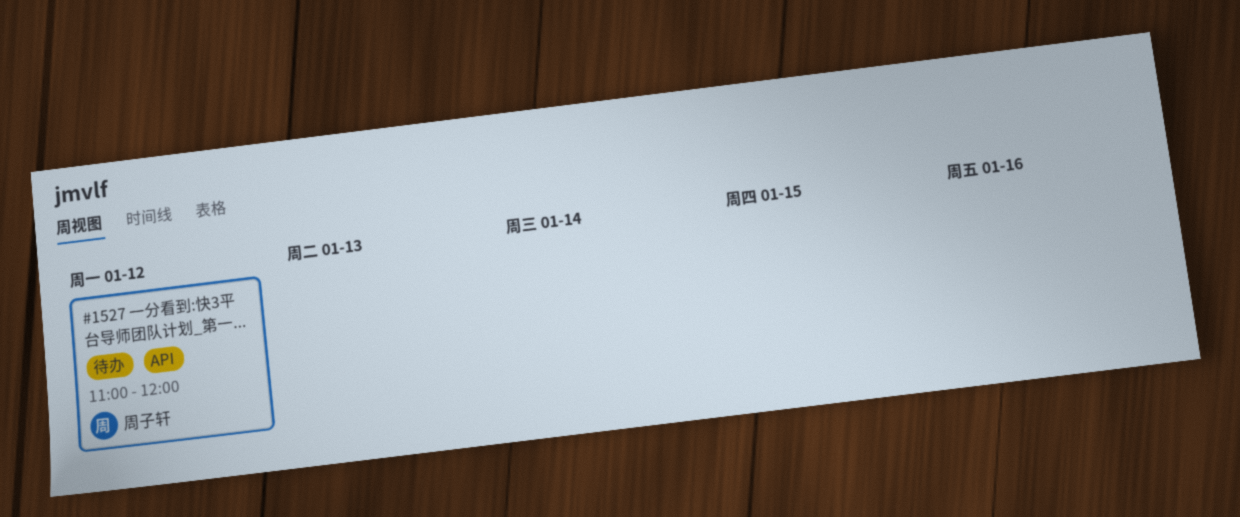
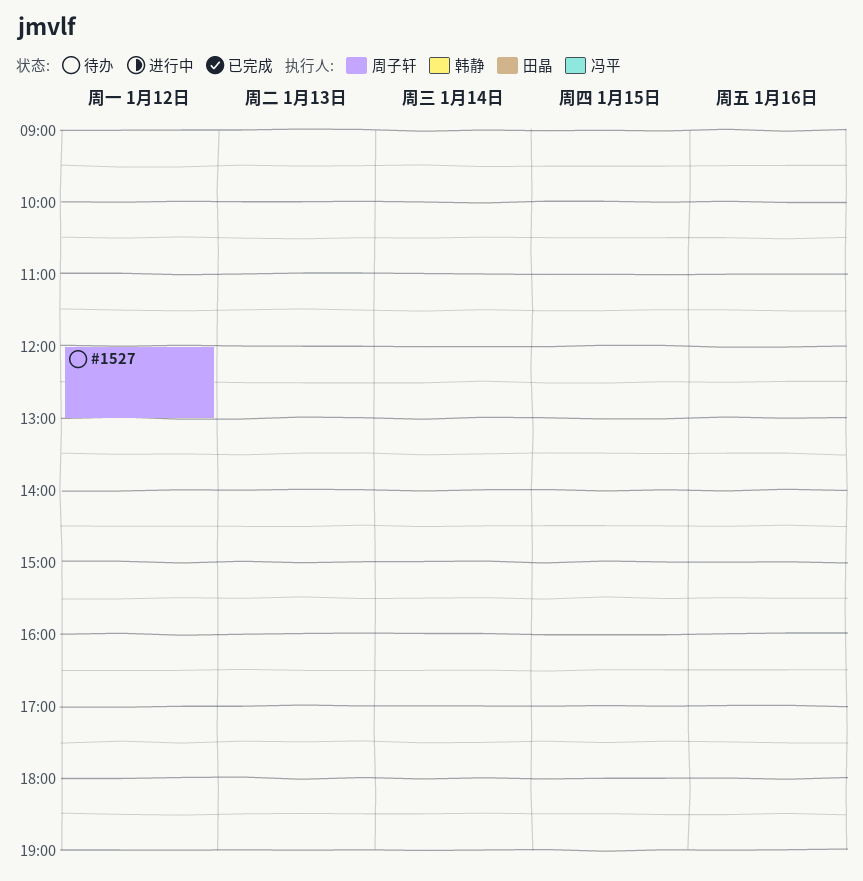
#1527, begins: 11:00 -> 12:00
#1527, ends: 12:00 -> 13:00

